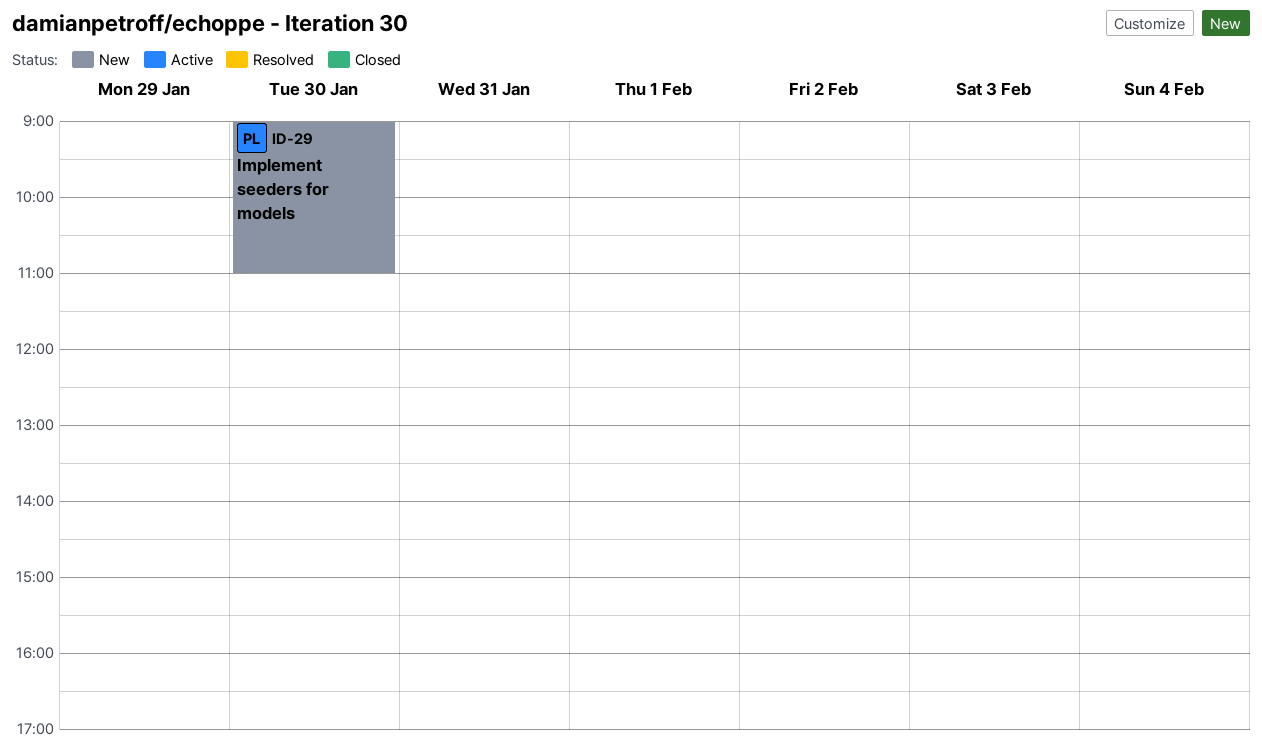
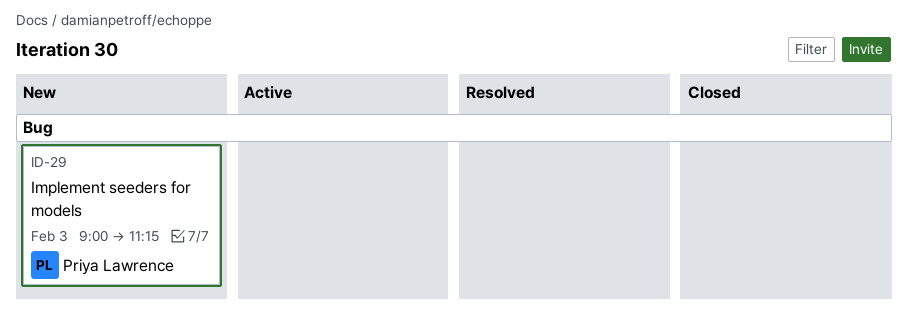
ID-29, day: Jan 30 -> Feb 3
ID-29, ends: 11:00 -> 11:15

